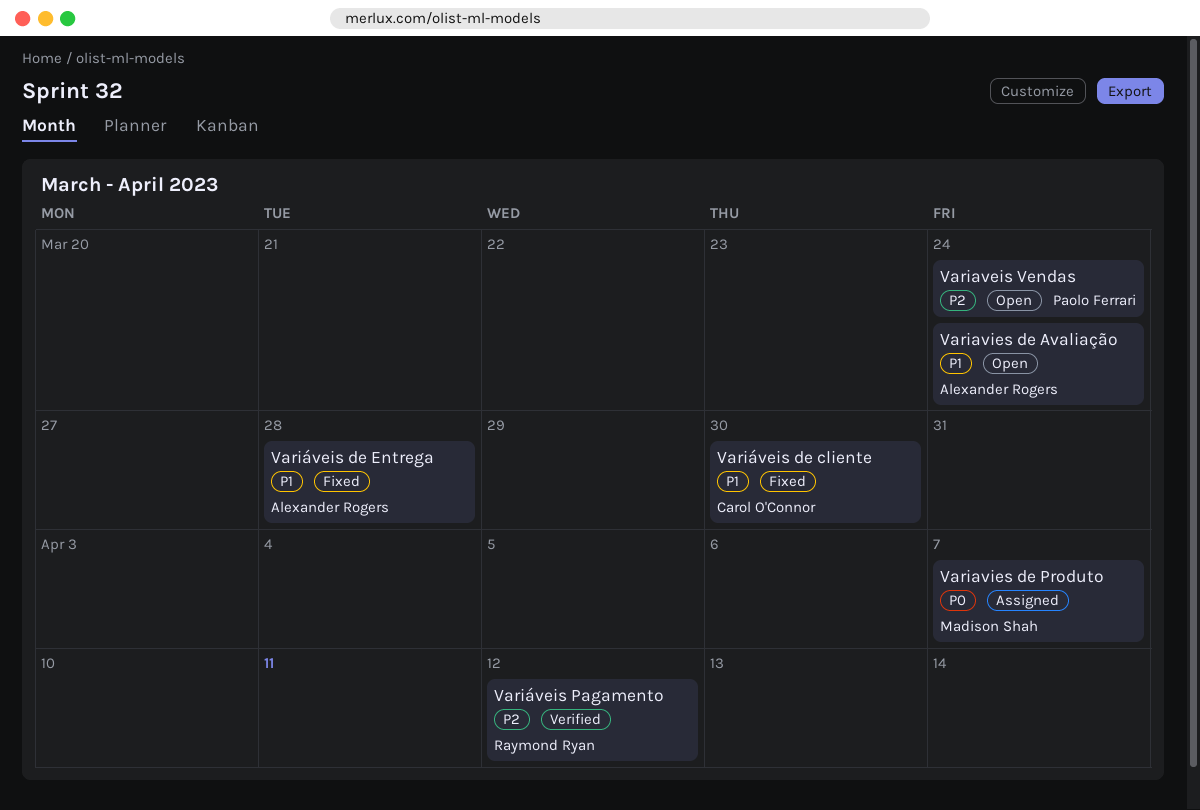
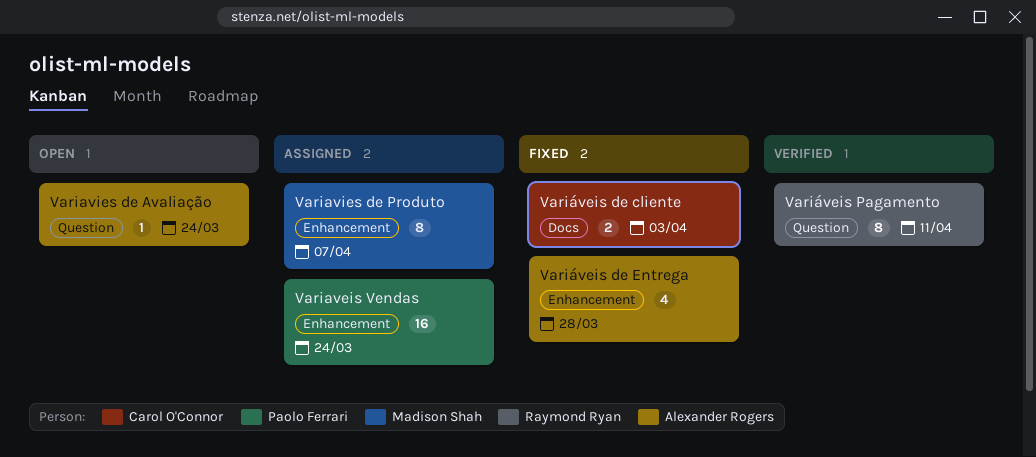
Variaveis Vendas, status: Open -> Assigned
Variáveis de cliente, due: Mar 30 -> Apr 3
Variáveis Pagamento, due: Apr 12 -> Apr 11

